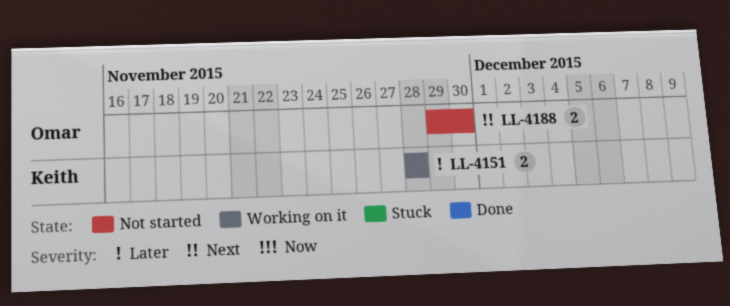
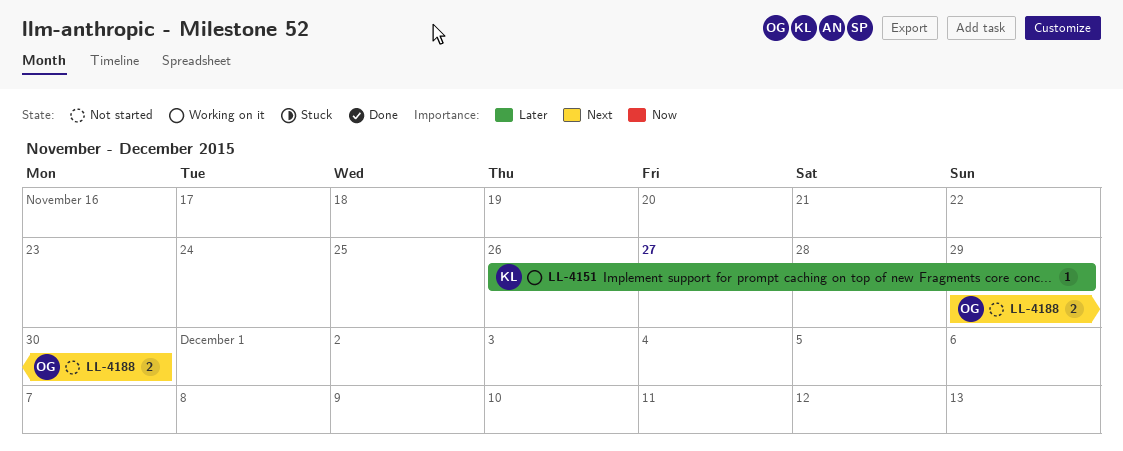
LL-4151, estimate: 2 -> 1
LL-4151, start: Nov 28 -> Nov 26
LL-4151, due: Nov 28 -> Nov 29

